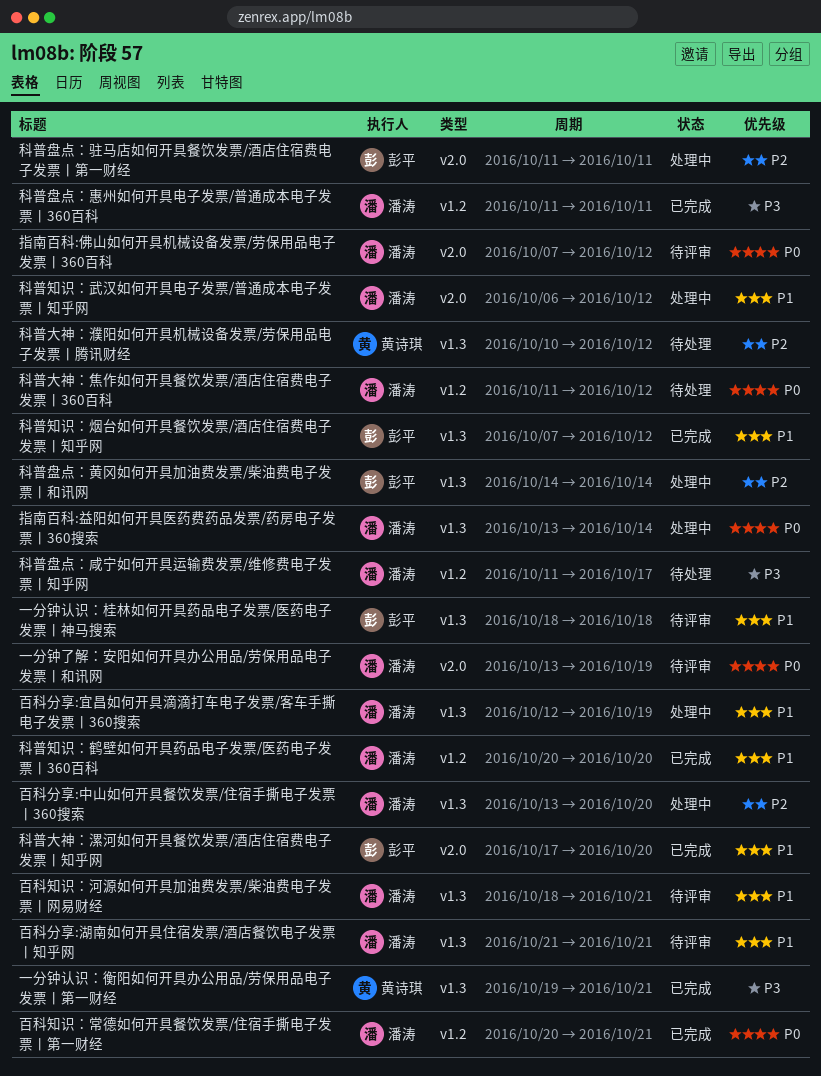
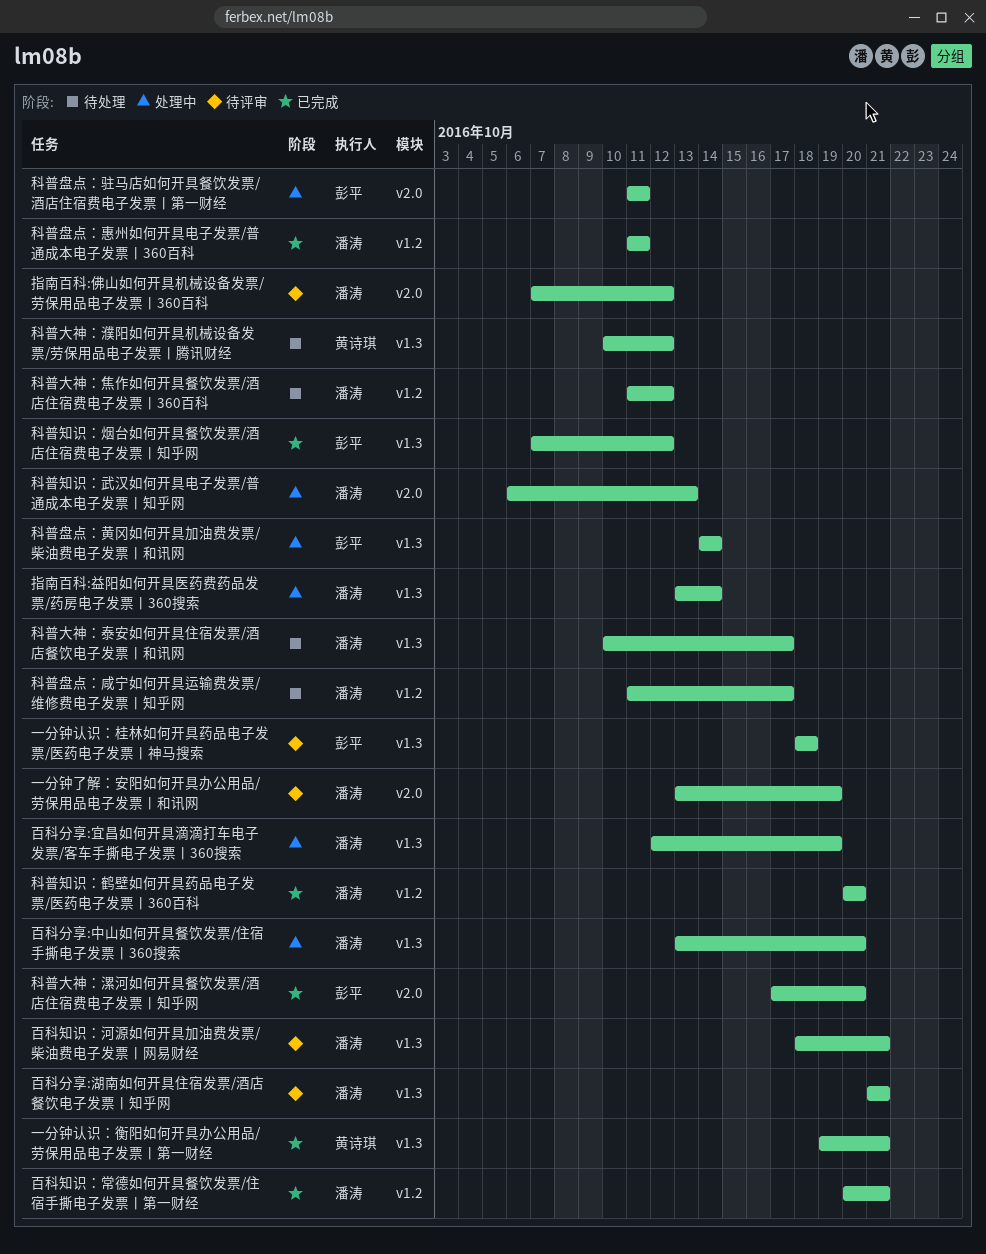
科普大神：泰安如何开具住宿发票/酒店餐饮电子发票丨和讯网: none -> present
科普知识：武汉如何开具电子发票/普通成本电子发票丨知乎网, due: Oct 12 -> Oct 13

